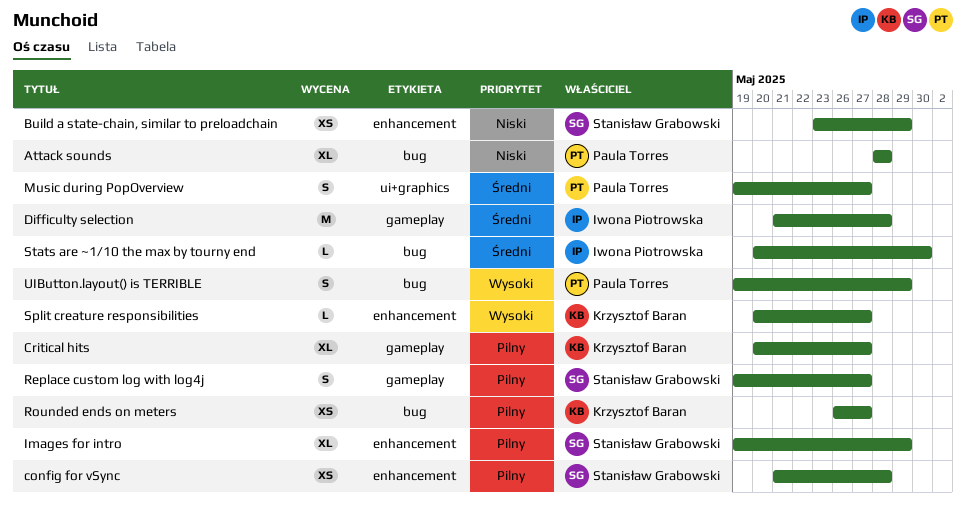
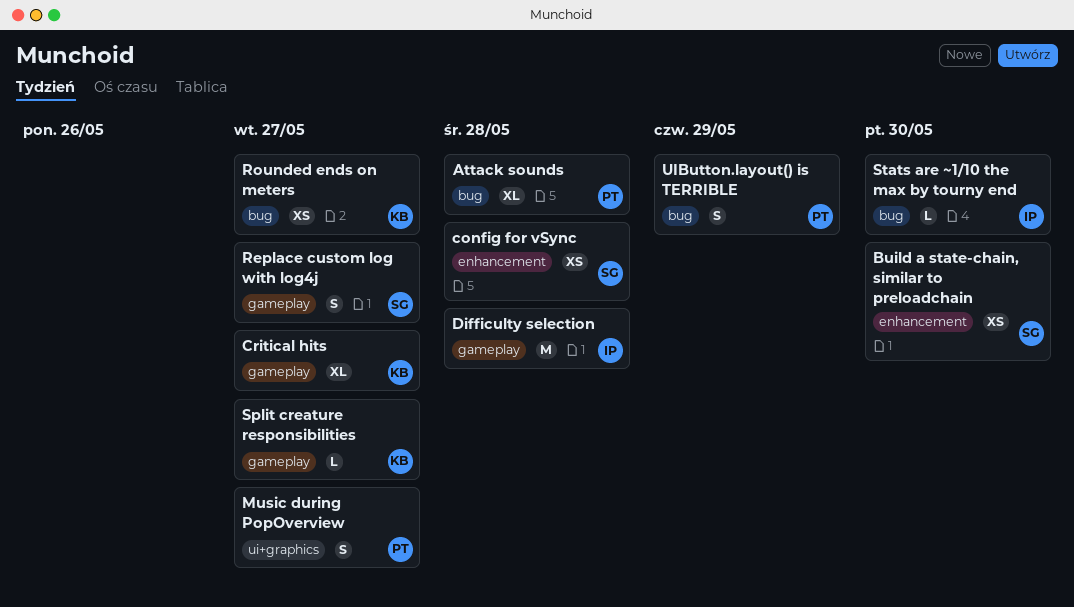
Build a state-chain, similar to preloadchain, due: May 29 -> May 30
Images for intro: present -> none
Split creature responsibilities, label: enhancement -> gameplay

